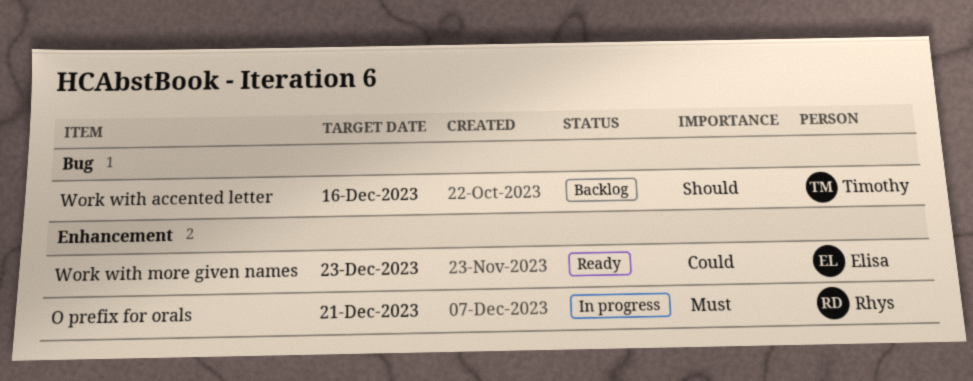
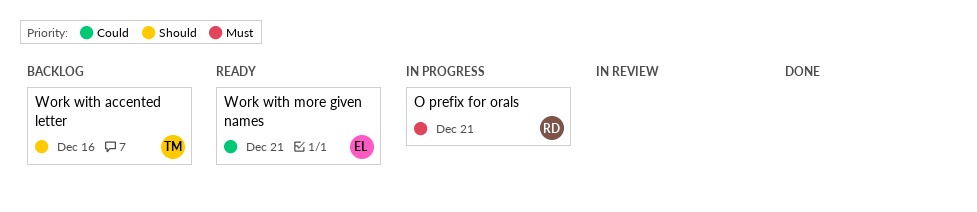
Work with more given names, due: Dec 23 -> Dec 21

